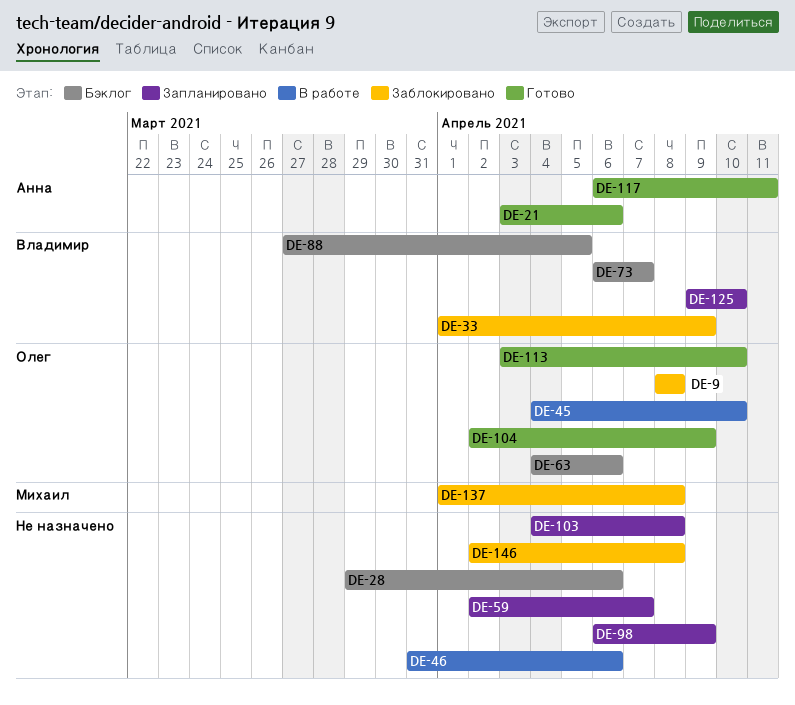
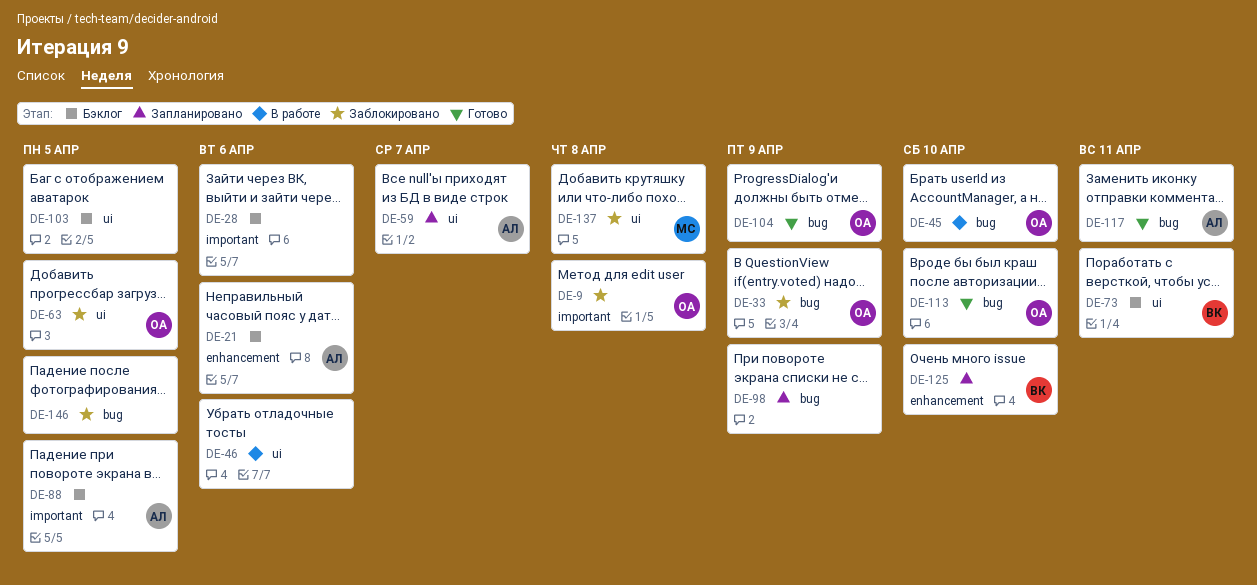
DE-21, status: Готово -> Бэклог
DE-33, owner: Владимир -> Олег
DE-59, owner: none -> Анна
DE-63, status: Бэклог -> Заблокировано
DE-63, due: Apr 6 -> Apr 5
DE-73, due: Apr 7 -> Apr 11
DE-88, owner: Владимир -> Анна
DE-103, status: Запланировано -> Бэклог
DE-103, due: Apr 8 -> Apr 5
DE-146, due: Apr 8 -> Apr 5

